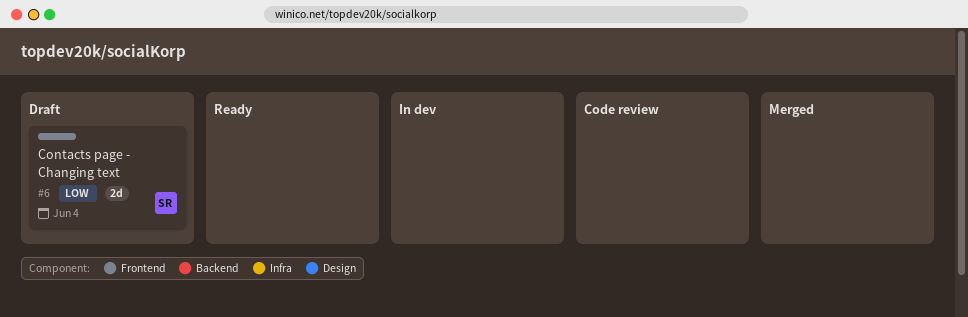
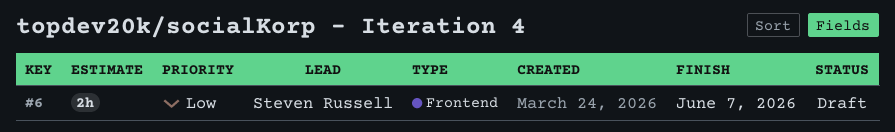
#6, estimate: 2d -> 2h
#6, due: Jun 4 -> Jun 7

